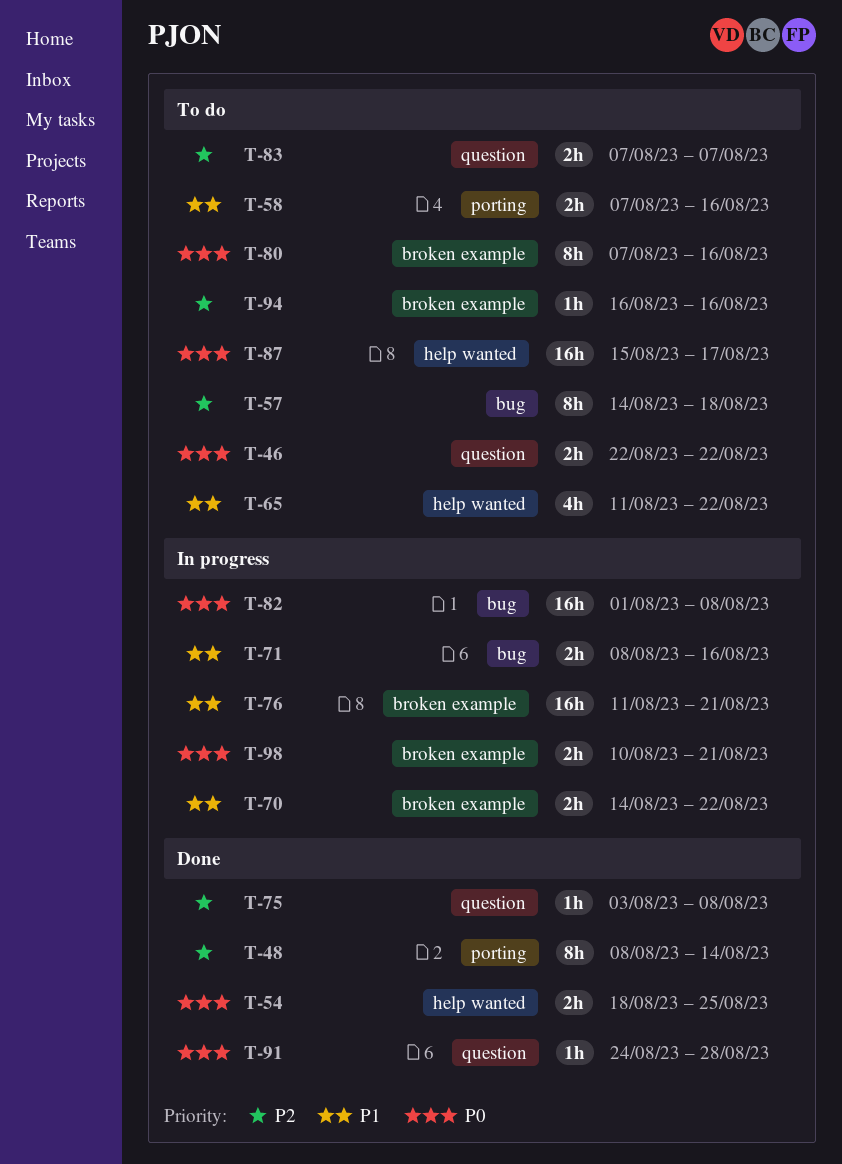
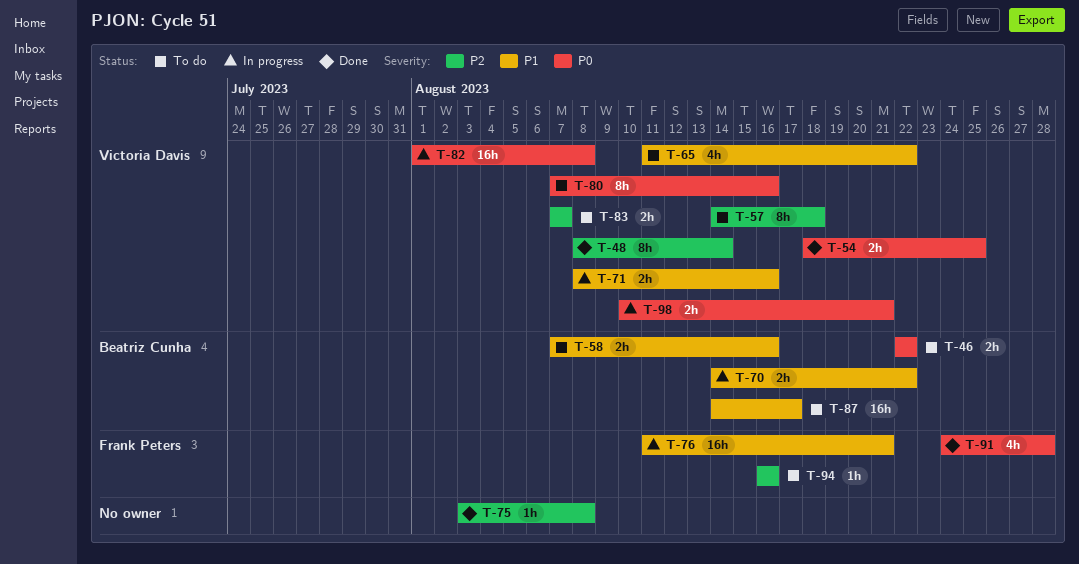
T-87, priority: P0 -> P1
T-87, start: Aug 15 -> Aug 14
T-91, estimate: 1h -> 4h

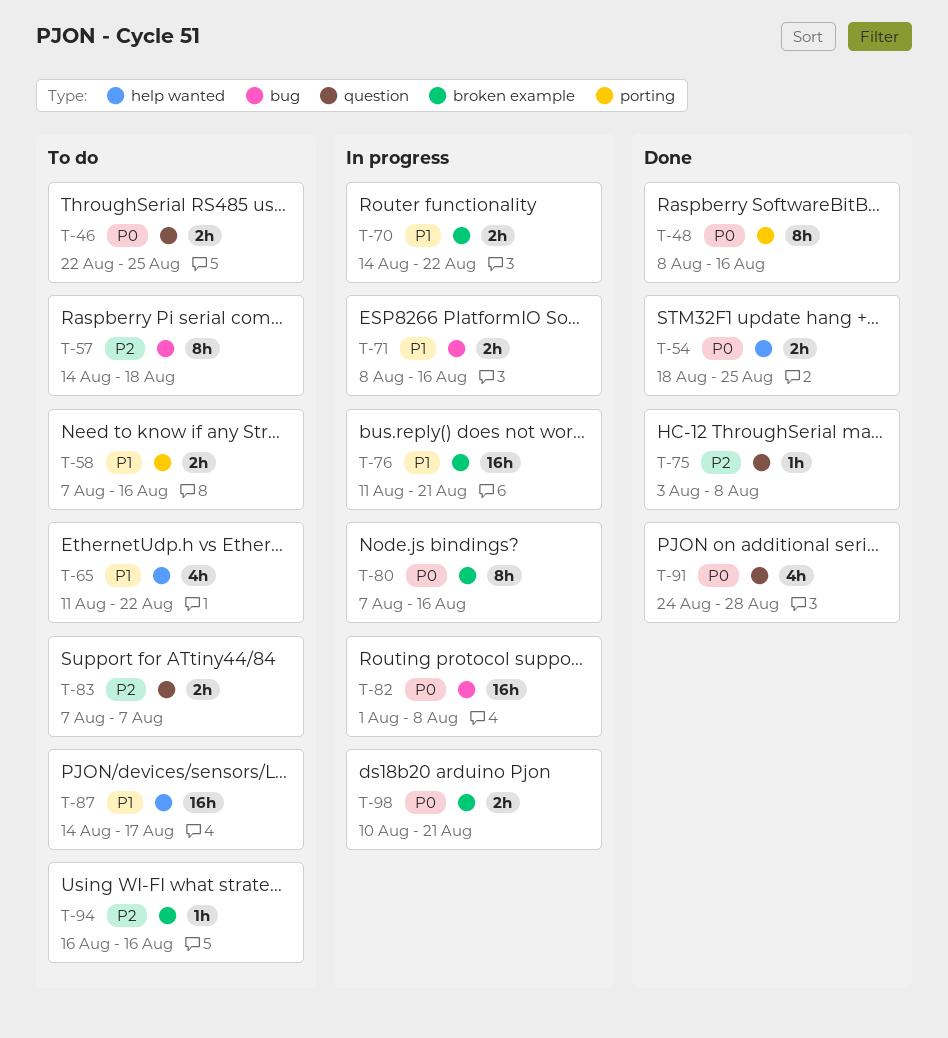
T-46, due: Aug 22 -> Aug 25
T-48, priority: P2 -> P0
T-48, due: Aug 14 -> Aug 16
T-80, status: To do -> In progress

